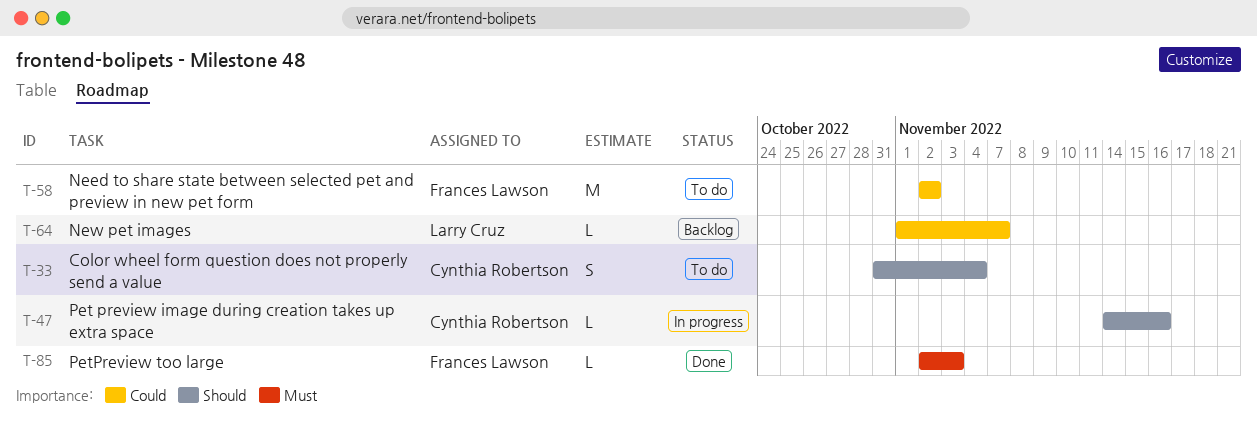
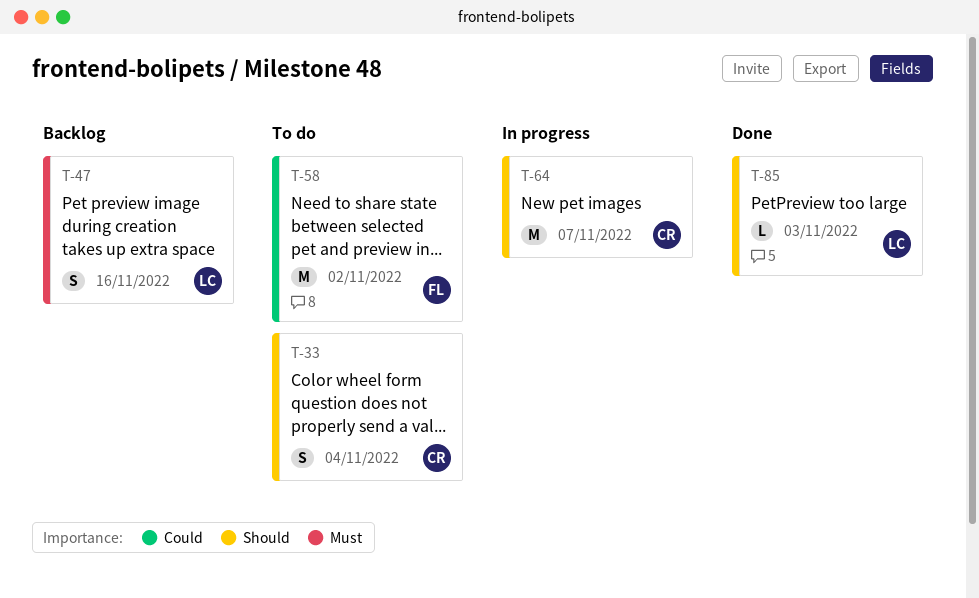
T-47, status: In progress -> Backlog
T-47, owner: Cynthia Robertson -> Larry Cruz
T-47, priority: Should -> Must
T-47, estimate: L -> S
T-64, status: Backlog -> In progress
T-64, owner: Larry Cruz -> Cynthia Robertson
T-64, priority: Could -> Should
T-64, estimate: L -> M
T-85, owner: Frances Lawson -> Larry Cruz
T-85, priority: Must -> Should

